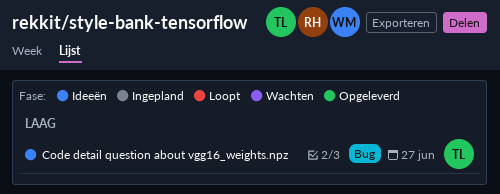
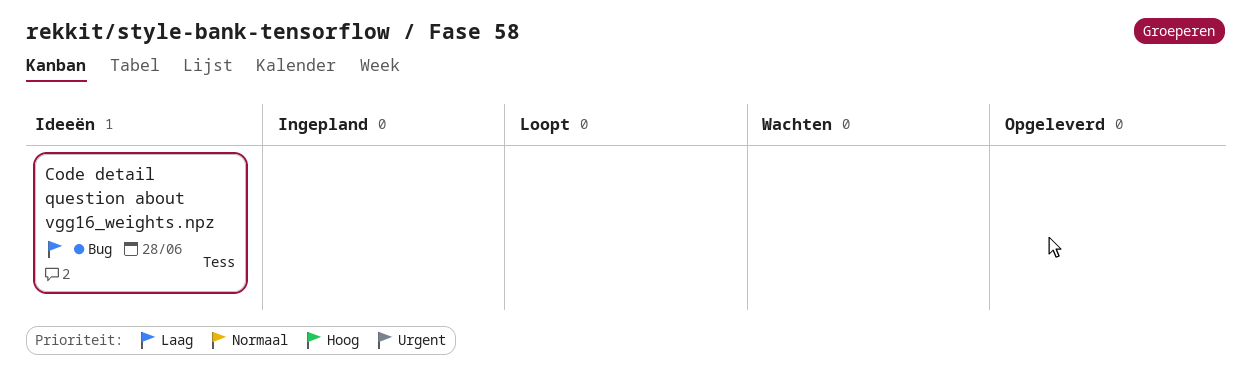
Code detail question about vgg16_weights.npz, due: Jun 27 -> Jun 28

